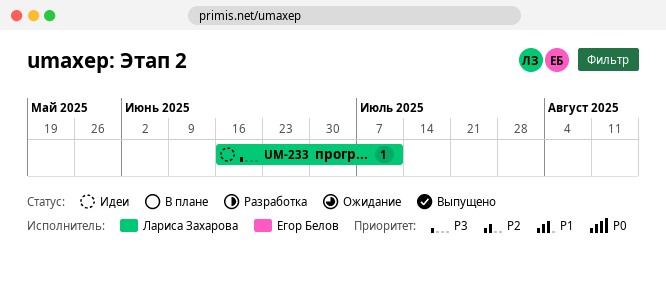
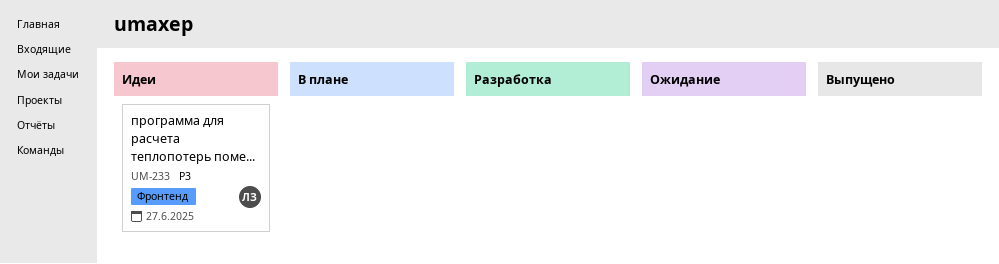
UM-233, due: Jul 11 -> Jun 27

